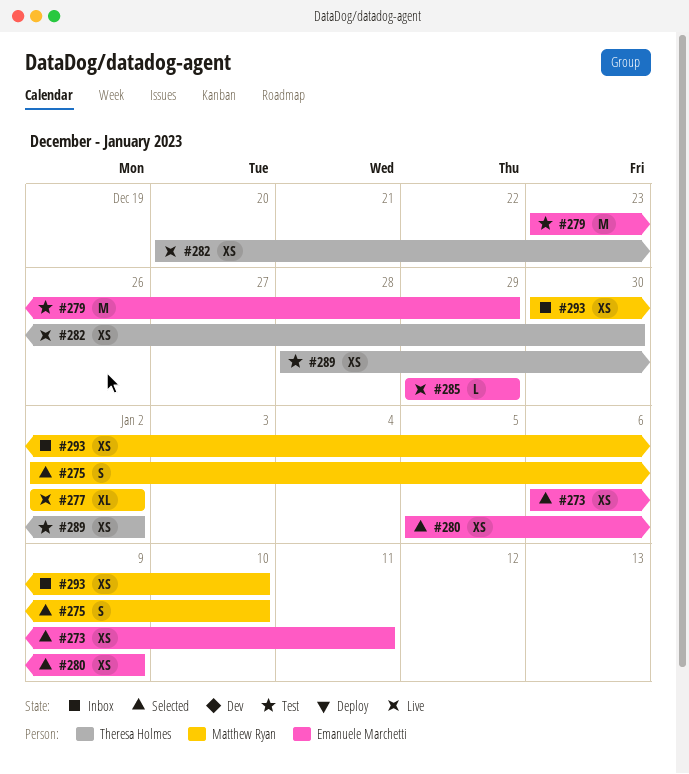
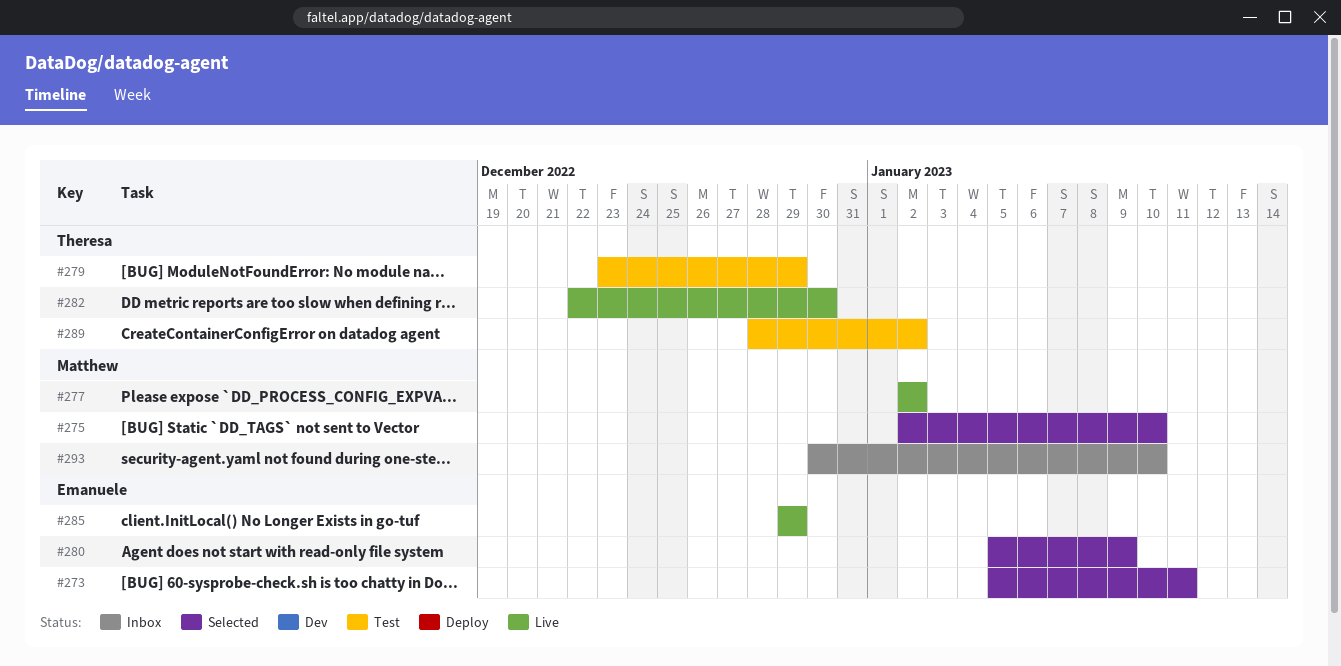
#273, start: Jan 6 -> Jan 5
#279, owner: Emanuele Marchetti -> Theresa Holmes
#282, start: Dec 20 -> Dec 22

